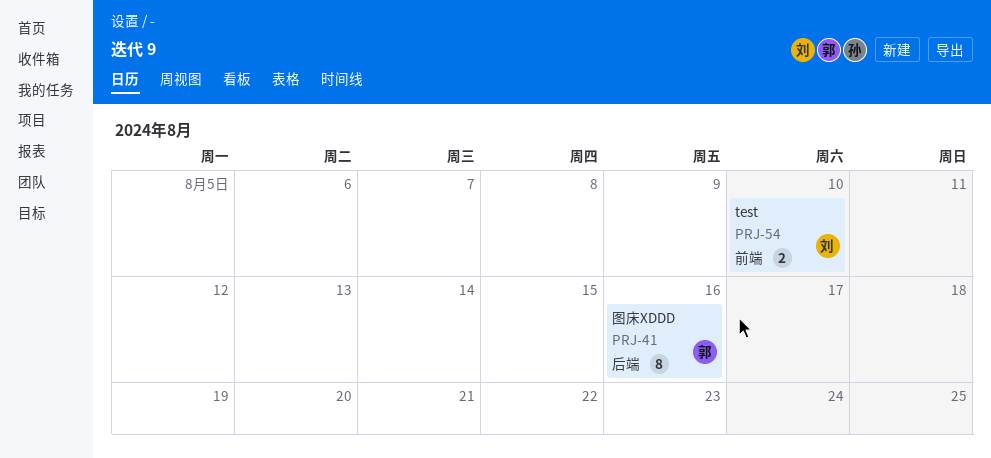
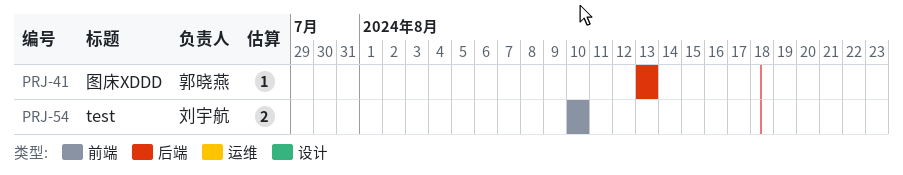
PRJ-41, estimate: 8 -> 1
PRJ-41, due: Aug 16 -> Aug 13

